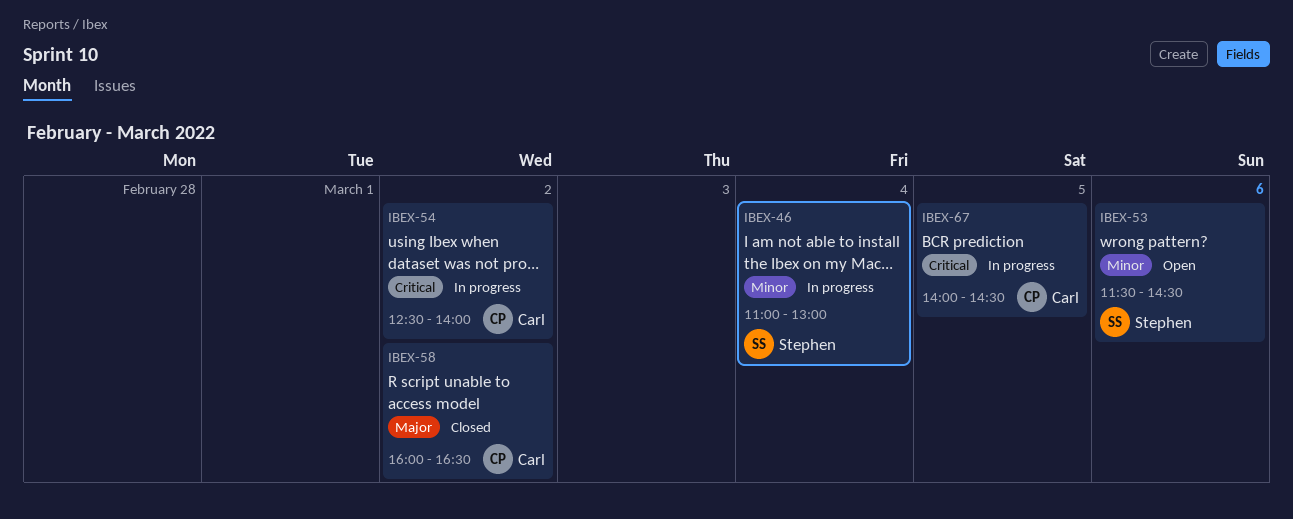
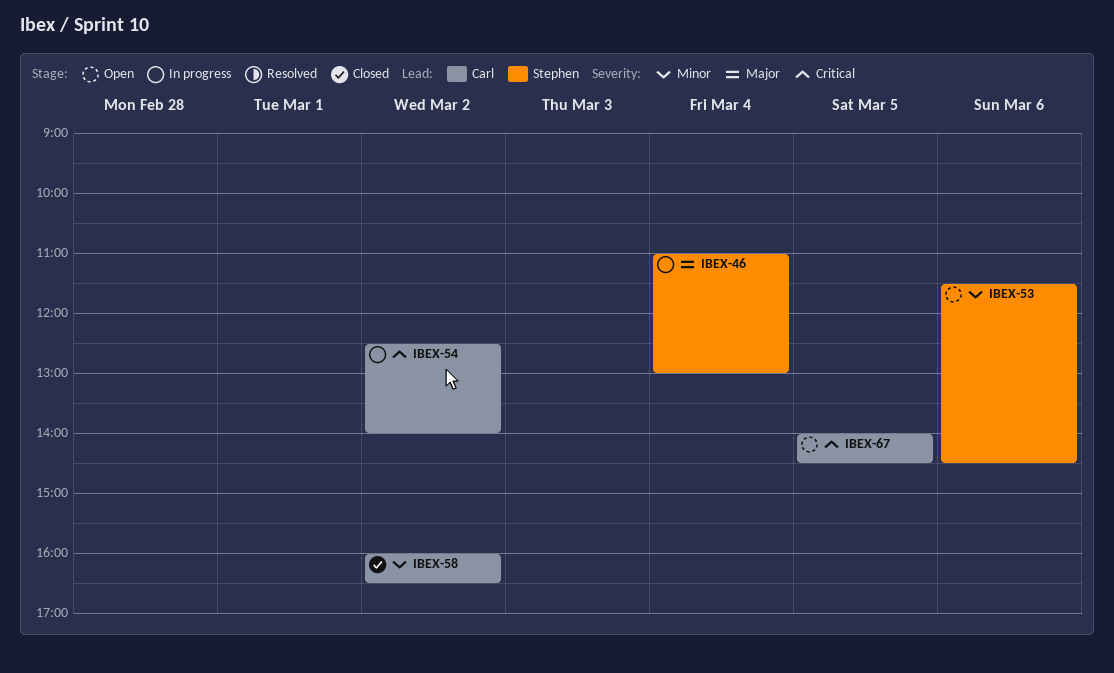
IBEX-46, priority: Minor -> Major
IBEX-58, priority: Major -> Minor
IBEX-67, status: In progress -> Open

